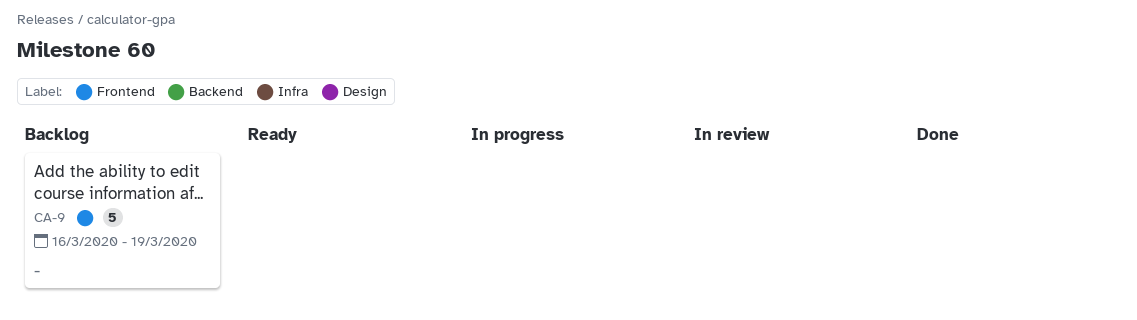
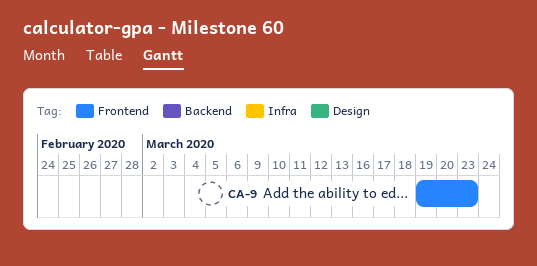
CA-9, start: Mar 16 -> Mar 19
CA-9, due: Mar 19 -> Mar 23

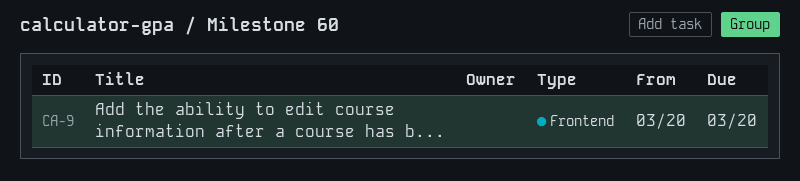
CA-9, start: Mar 19 -> Mar 20
CA-9, due: Mar 23 -> Mar 20

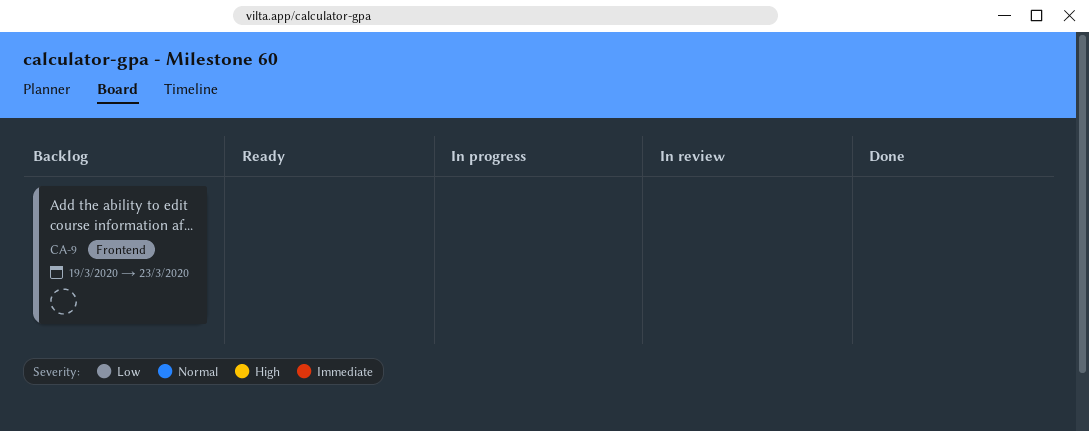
CA-9, start: Mar 20 -> Mar 19
CA-9, due: Mar 20 -> Mar 23

